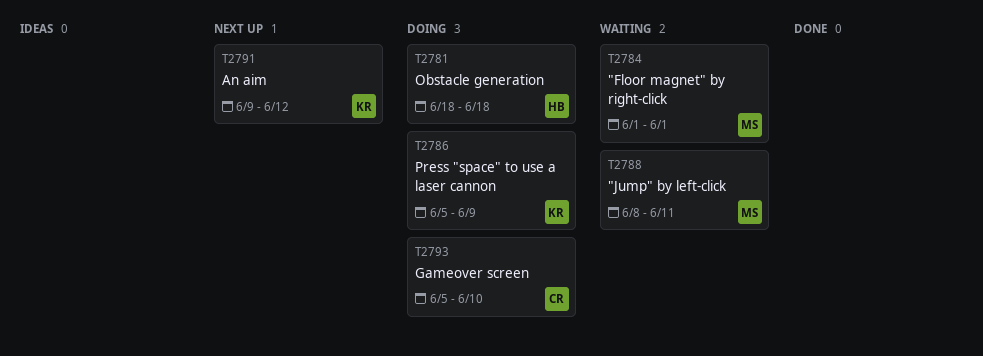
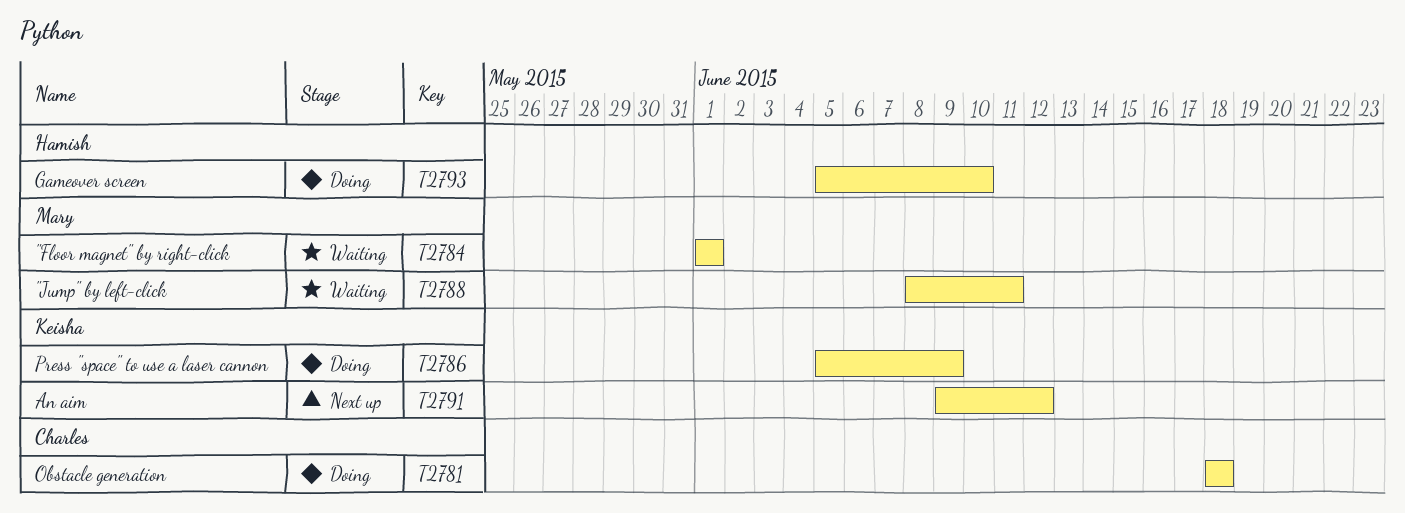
T2781, owner: Hamish -> Charles
T2793, owner: Charles -> Hamish

